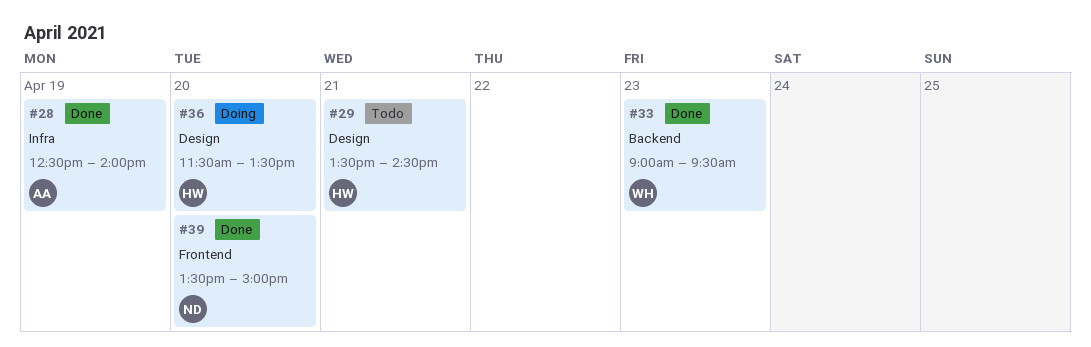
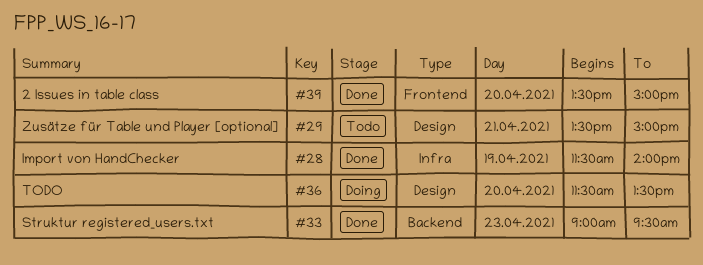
#28, begins: 12:30 -> 11:30
#29, ends: 14:30 -> 15:00

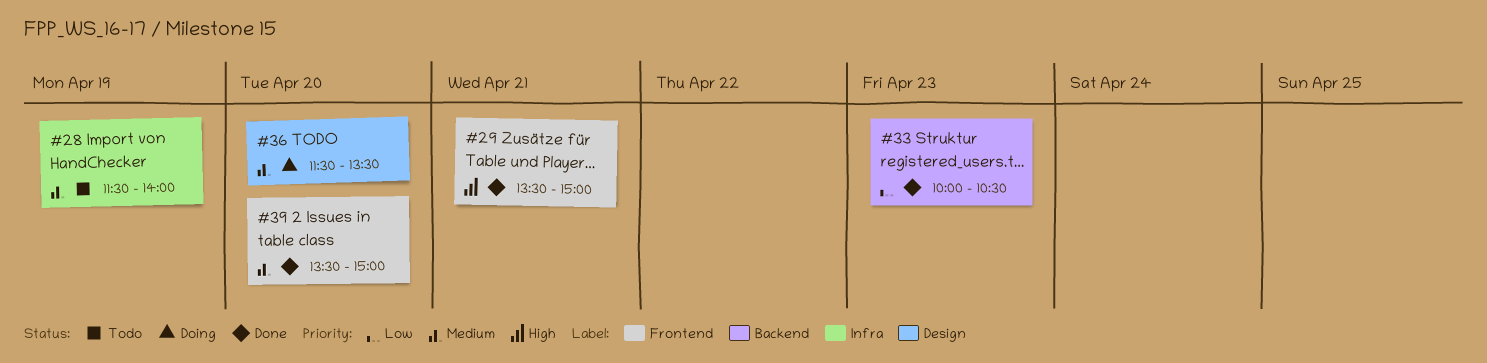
#28, status: Done -> Todo
#29, status: Todo -> Done
#29, label: Design -> Frontend
#33, begins: 09:00 -> 10:00
#33, ends: 09:30 -> 10:30

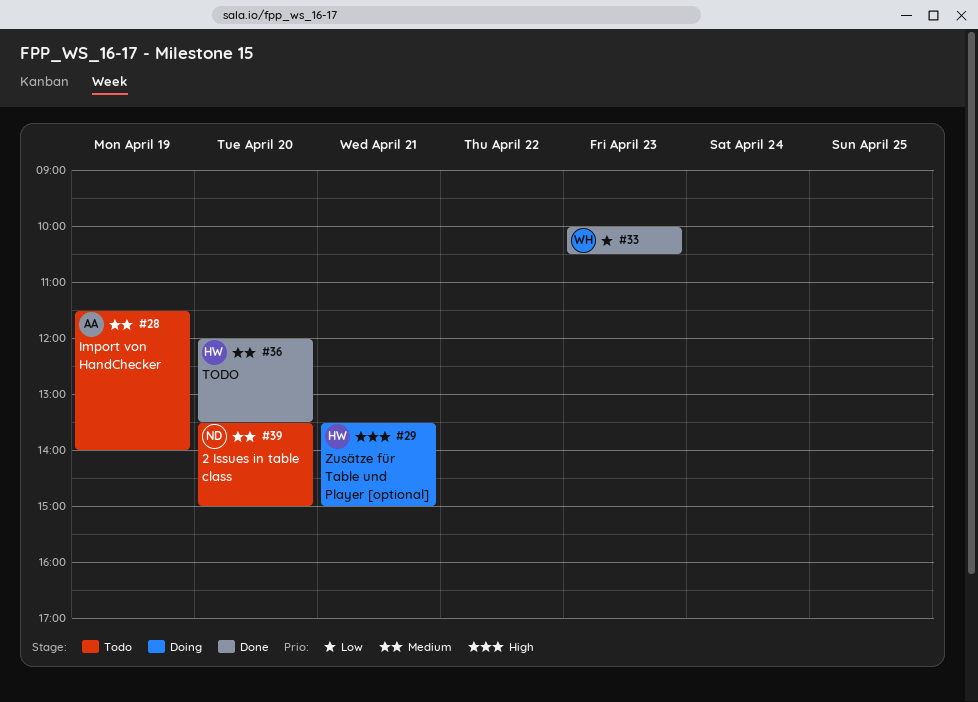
#29, status: Done -> Doing
#36, status: Doing -> Done
#36, begins: 11:30 -> 12:00
#39, status: Done -> Todo

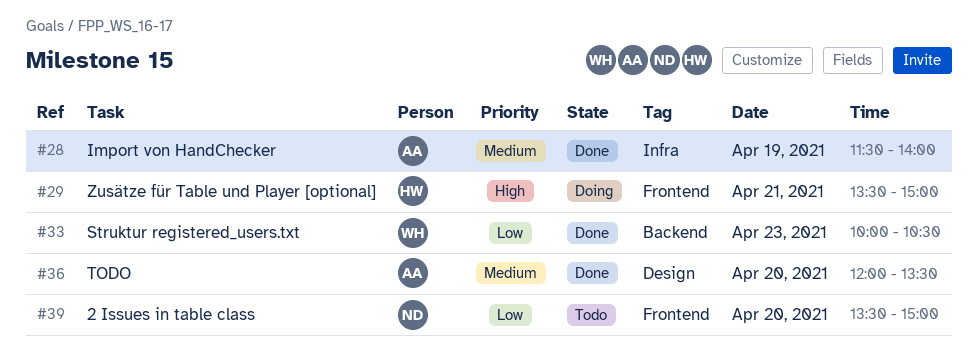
#28, status: Todo -> Done
#36, owner: HW -> AA
#39, priority: Medium -> Low

